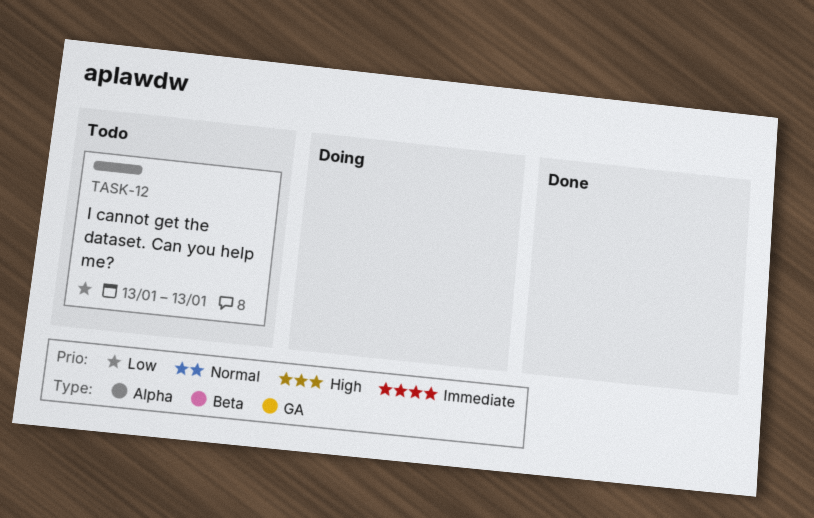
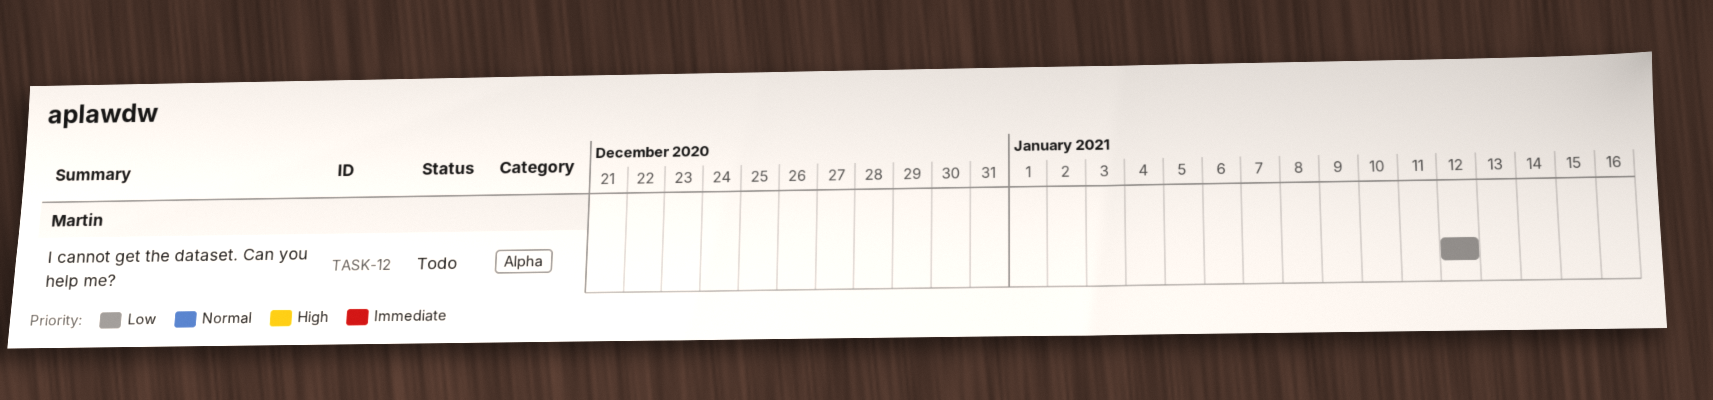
TASK-12, start: Jan 13 -> Jan 12
TASK-12, due: Jan 13 -> Jan 12

